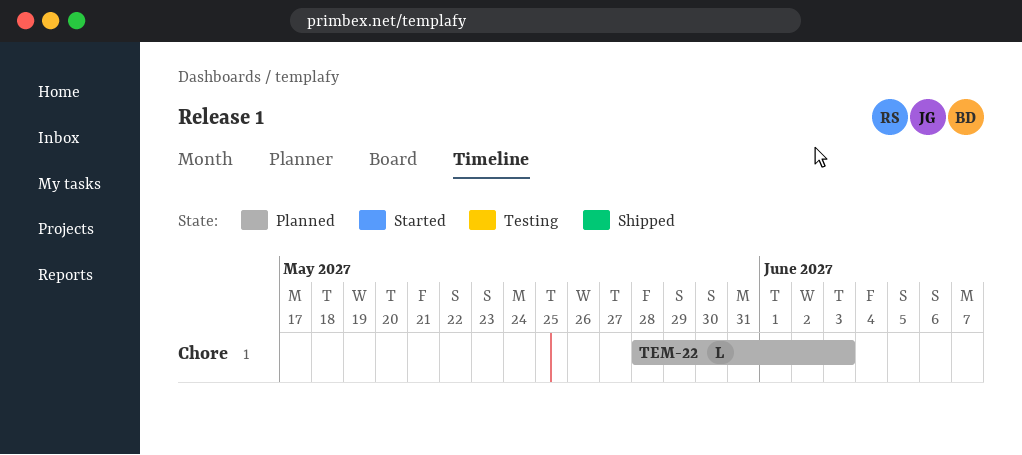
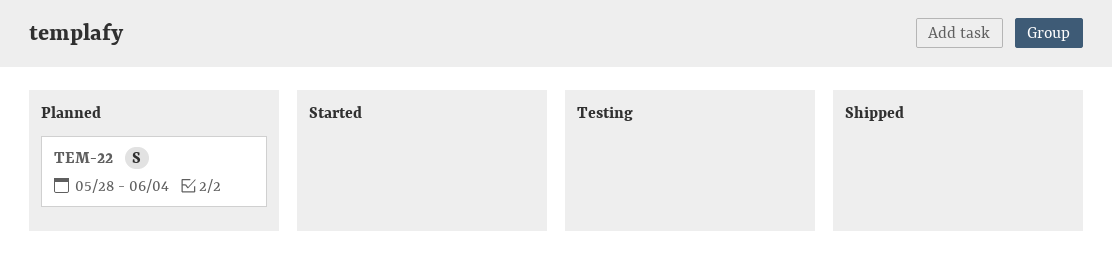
TEM-22, estimate: L -> S
TEM-22, due: Jun 3 -> Jun 4

